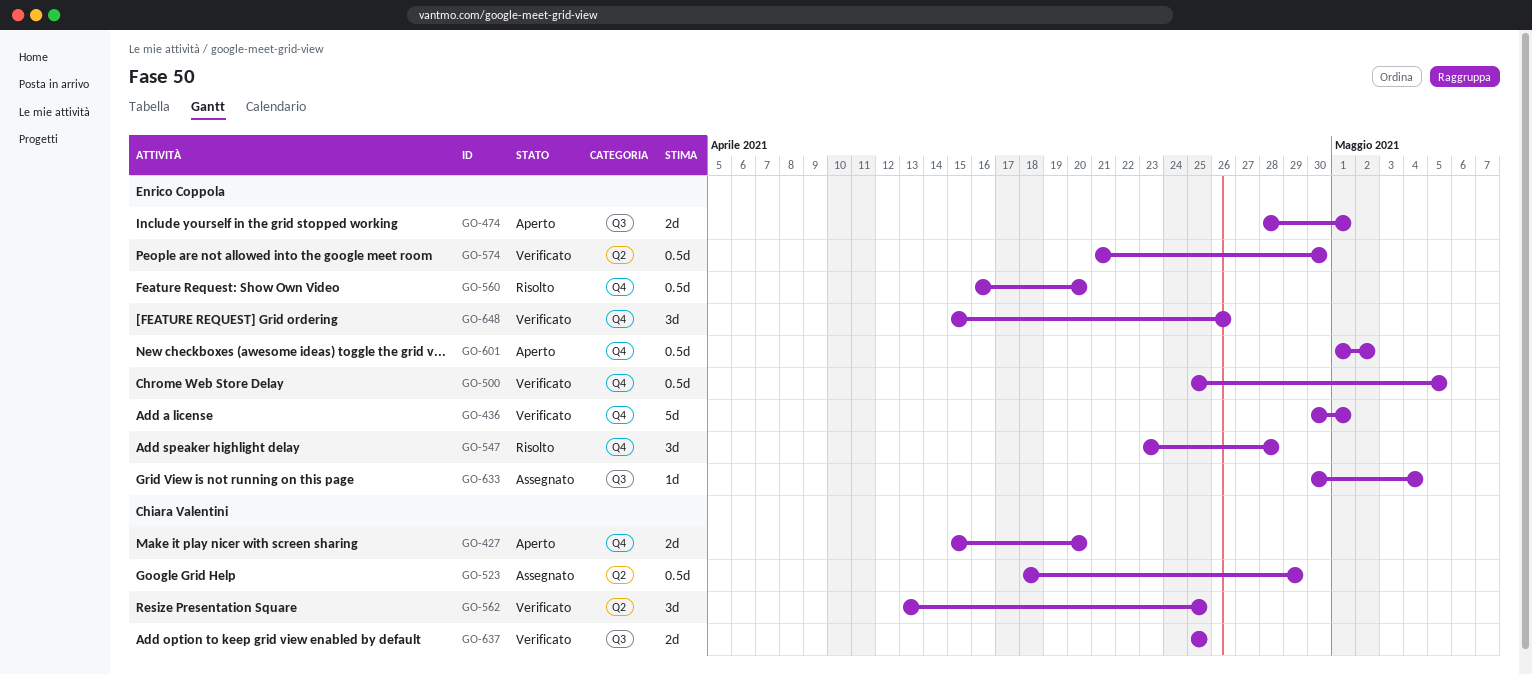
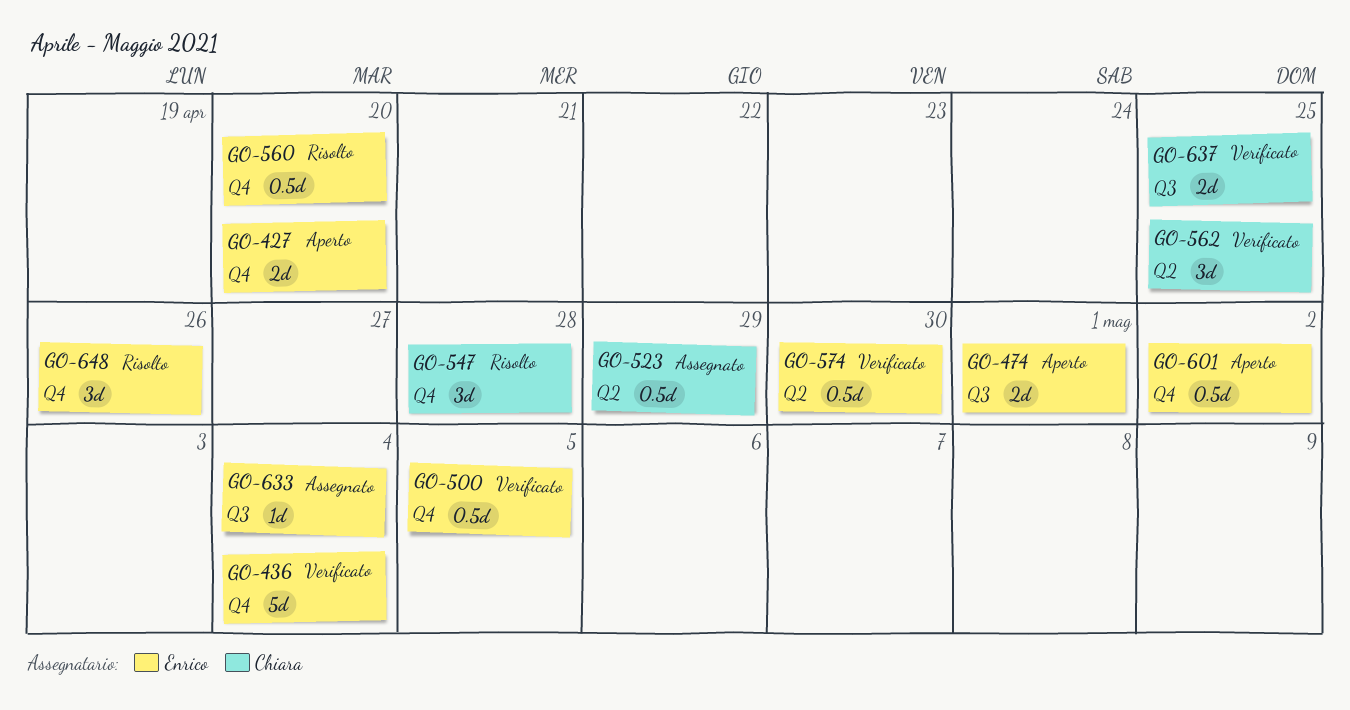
GO-427, owner: Chiara Valentini -> Enrico Coppola
GO-436, due: May 1 -> May 4
GO-547, owner: Enrico Coppola -> Chiara Valentini
GO-648, status: Verificato -> Risolto

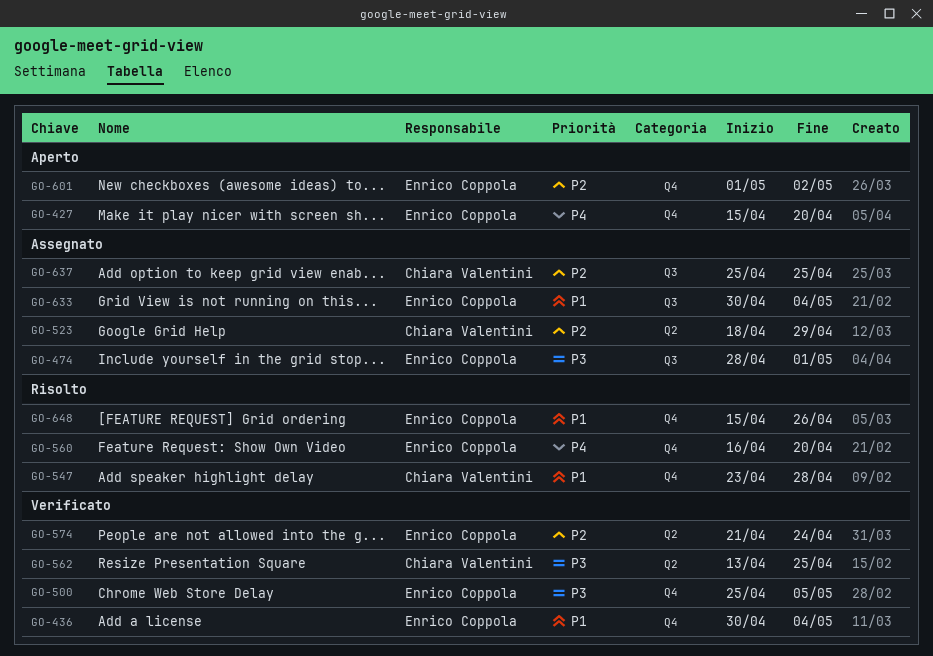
GO-474, status: Aperto -> Assegnato
GO-574, due: Apr 30 -> Apr 24
GO-637, status: Verificato -> Assegnato

